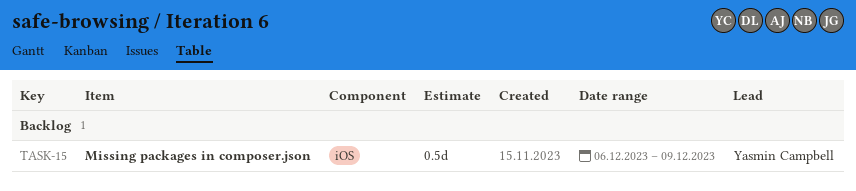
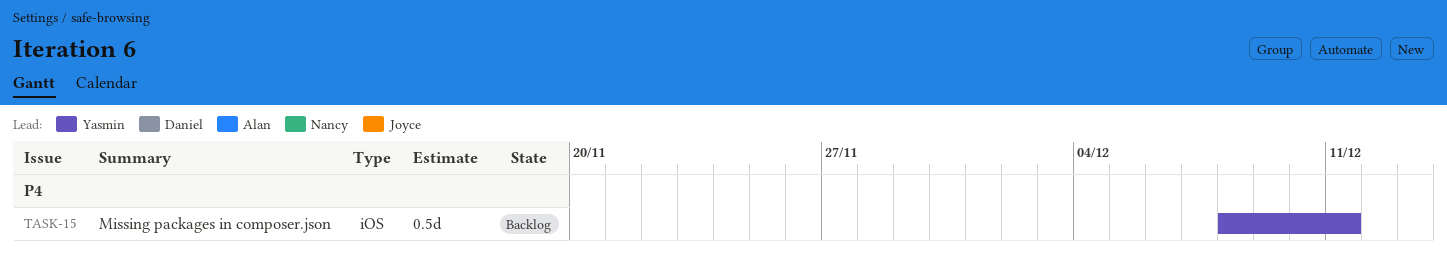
TASK-15, start: Dec 6 -> Dec 8
TASK-15, due: Dec 9 -> Dec 11

